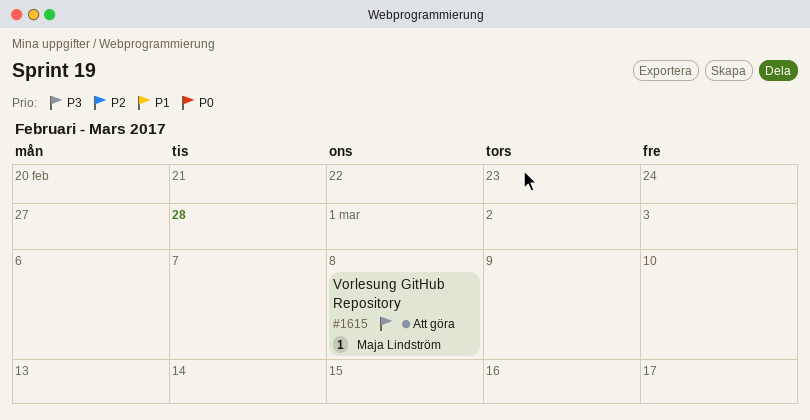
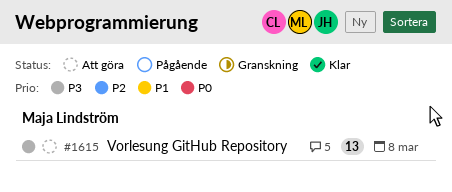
#1615, estimate: 1 -> 13

